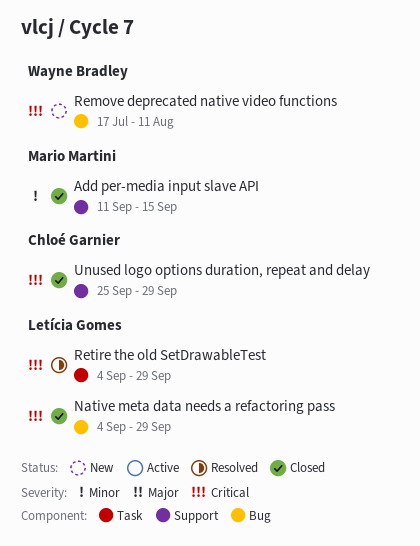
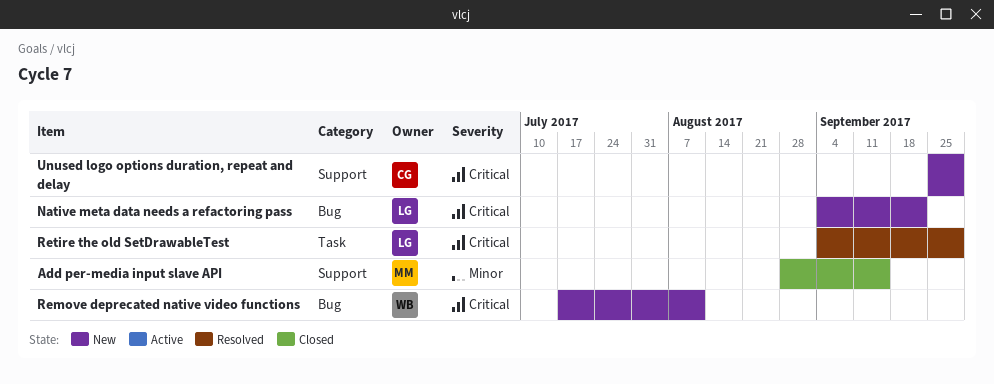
Add per-media input slave API, start: Sep 11 -> Aug 28
Native meta data needs a refactoring pass, status: Closed -> New
Native meta data needs a refactoring pass, due: Sep 29 -> Sep 22
Unused logo options duration, repeat and delay, status: Closed -> New

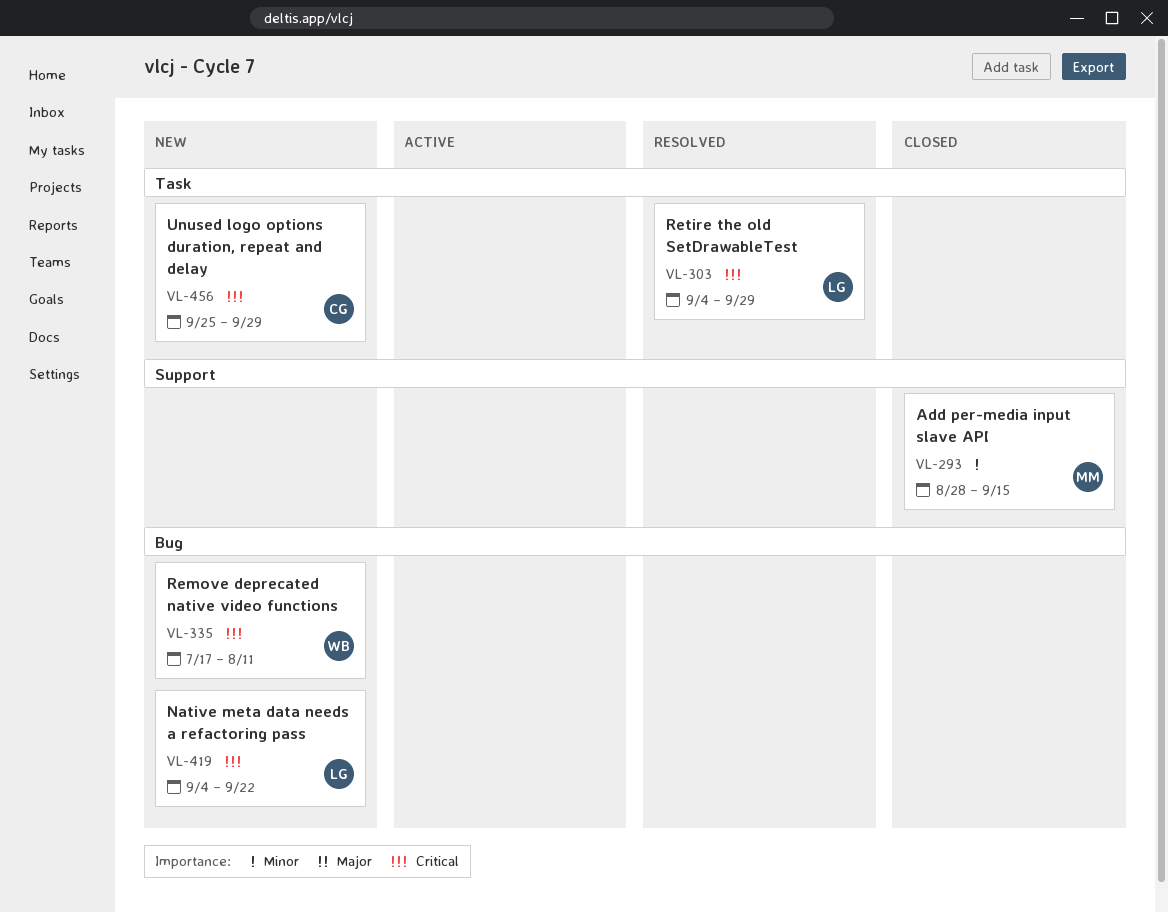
Unused logo options duration, repeat and delay, label: Support -> Task

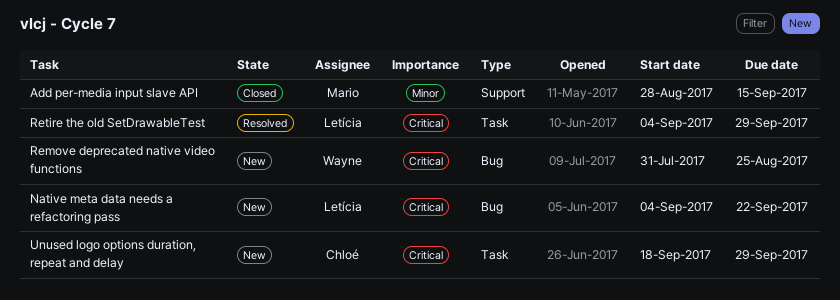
Remove deprecated native video functions, start: Jul 17 -> Jul 31
Remove deprecated native video functions, due: Aug 11 -> Aug 25
Unused logo options duration, repeat and delay, start: Sep 25 -> Sep 18

